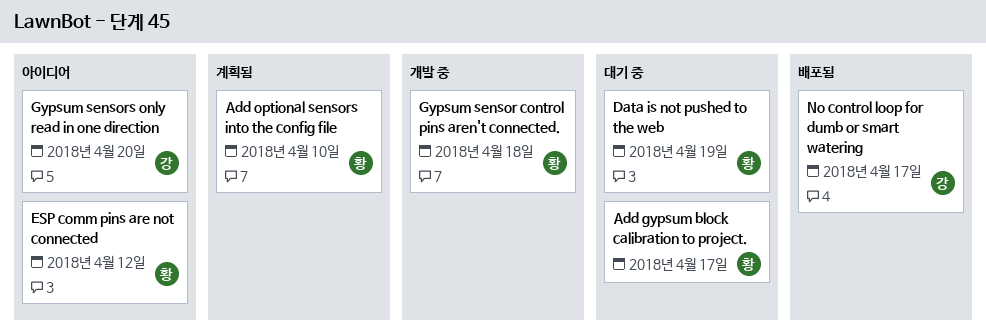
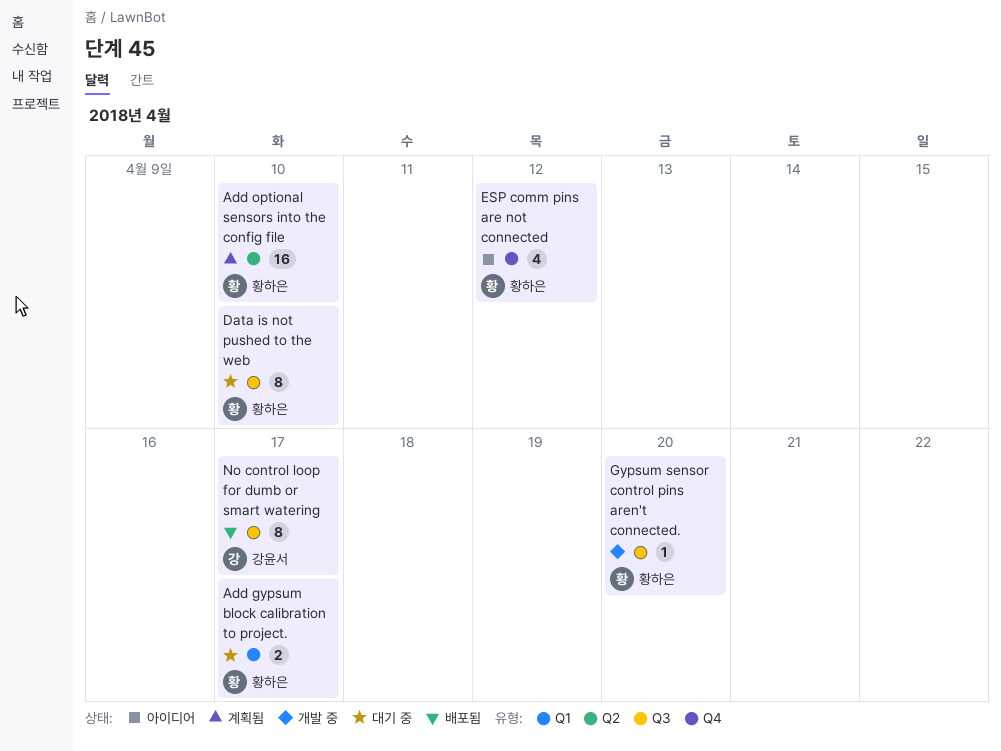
Data is not pushed to the web, due: Apr 19 -> Apr 10
Gypsum sensor control pins aren't connected., due: Apr 18 -> Apr 20
Gypsum sensors only read in one direction: present -> none

